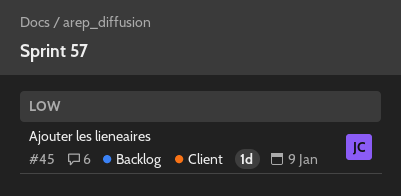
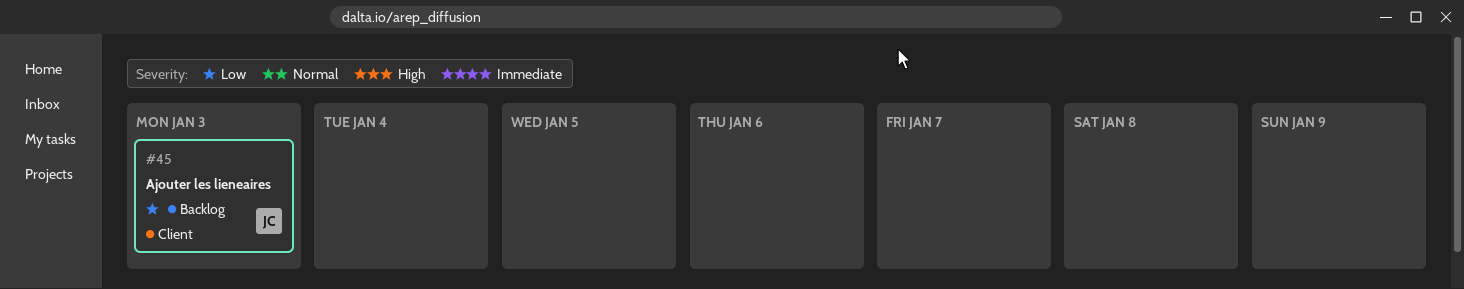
#45, due: Jan 9 -> Jan 3

